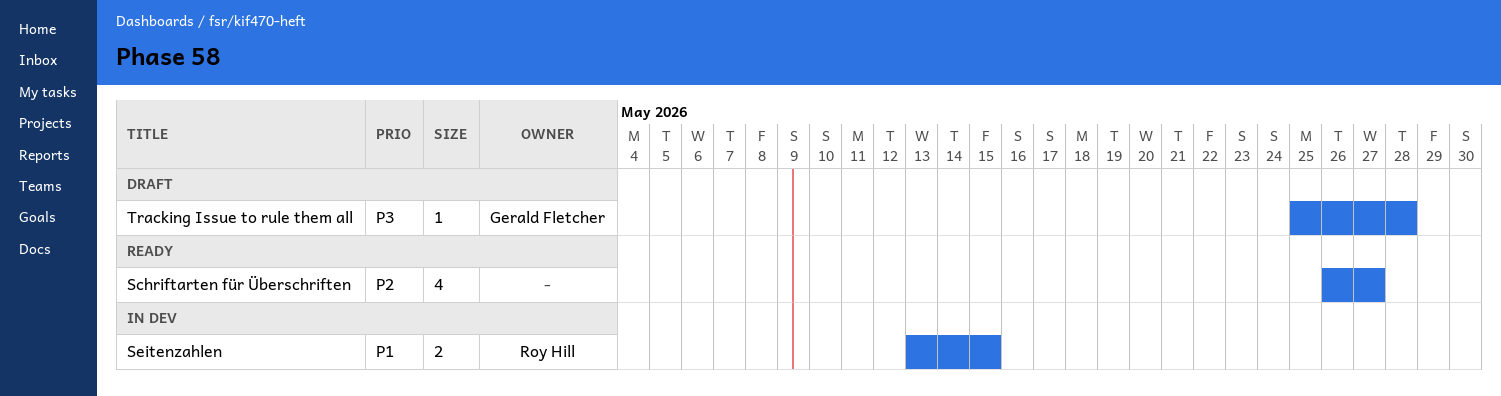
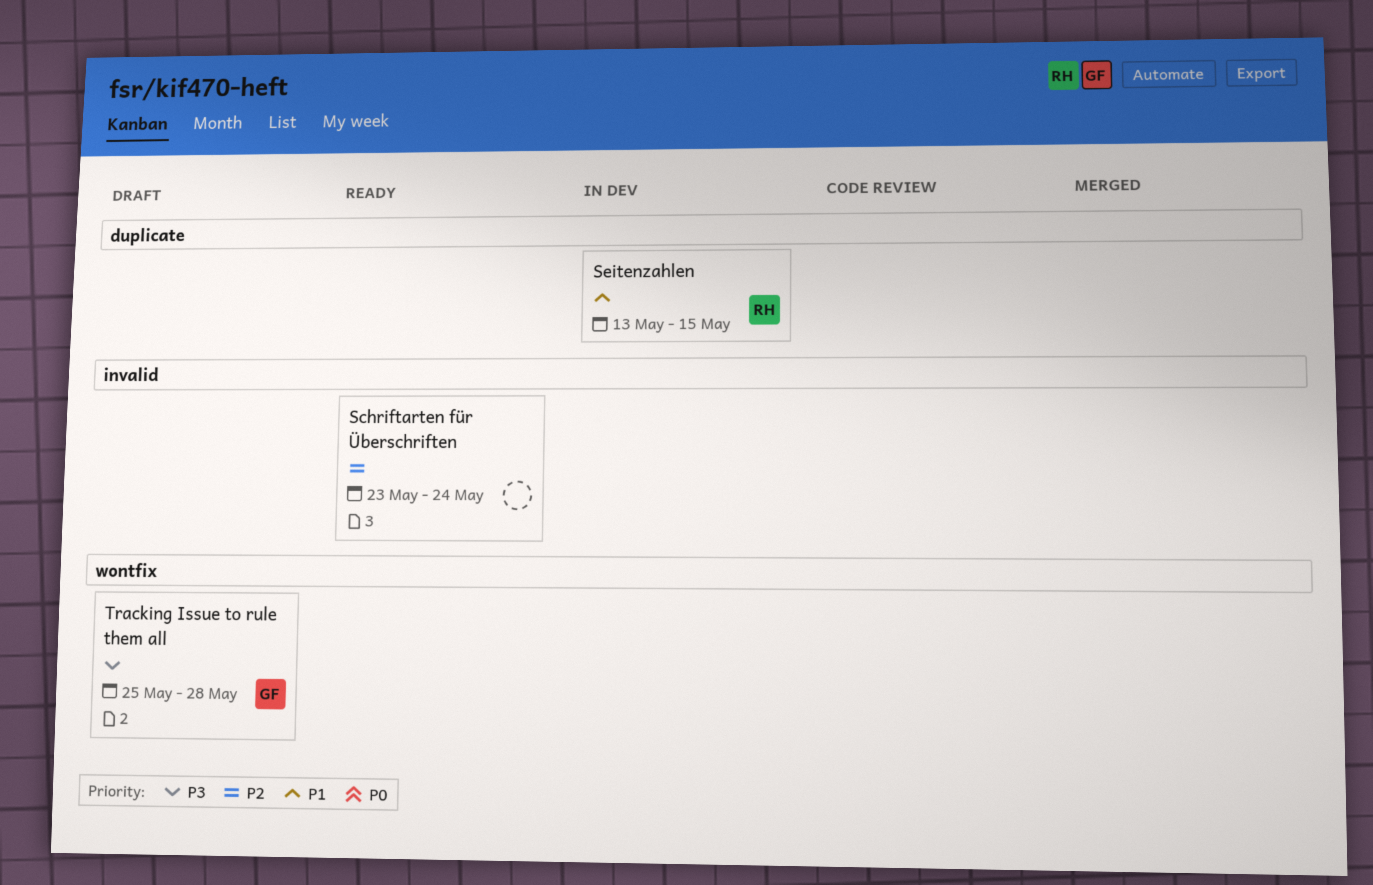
Schriftarten für Überschriften, start: May 26 -> May 23
Schriftarten für Überschriften, due: May 27 -> May 24

